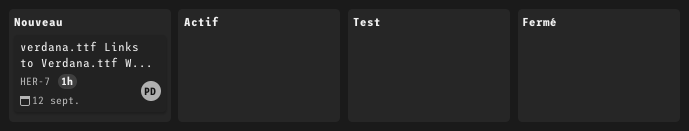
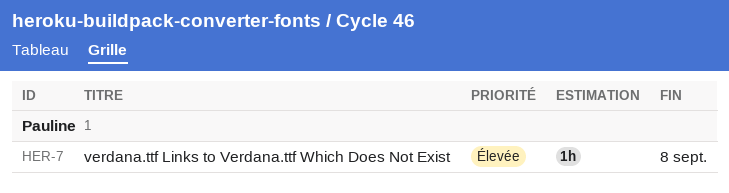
HER-7, due: Sep 12 -> Sep 8

